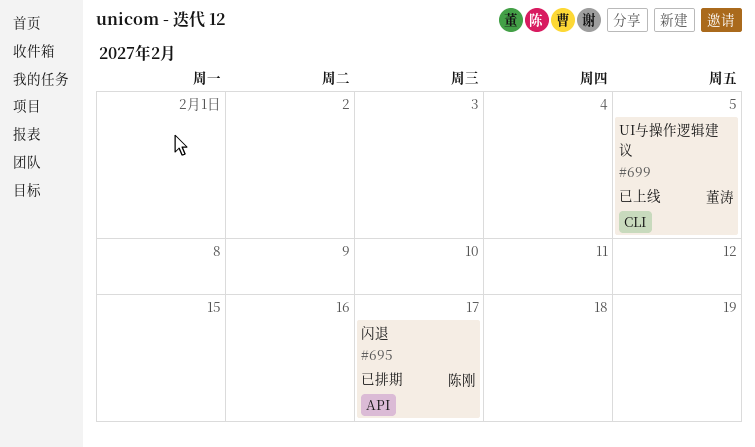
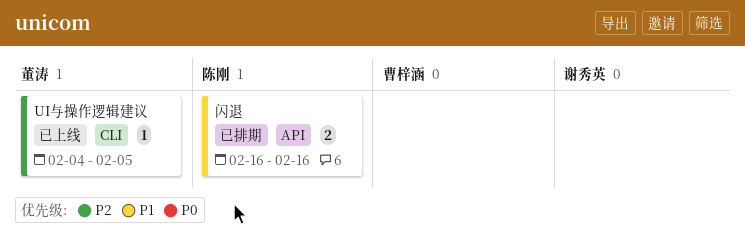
闪退, due: Feb 17 -> Feb 16

